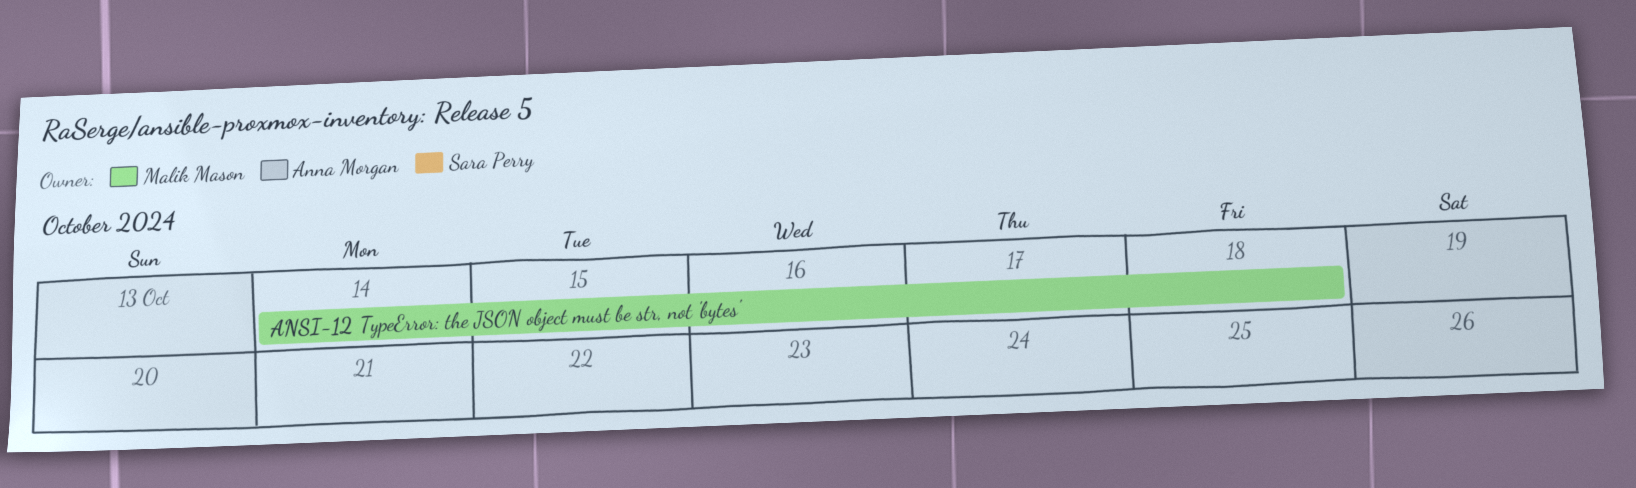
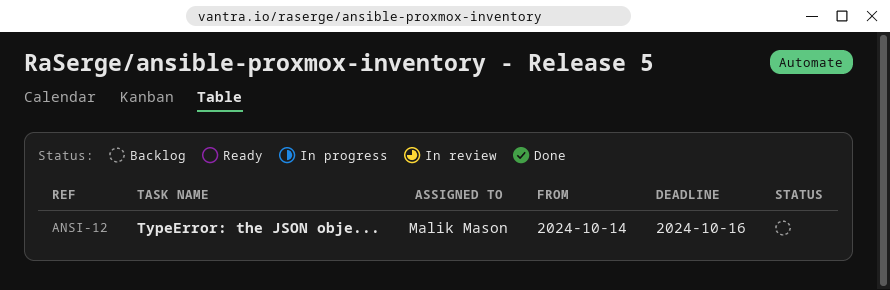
ANSI-12, due: Oct 18 -> Oct 16

